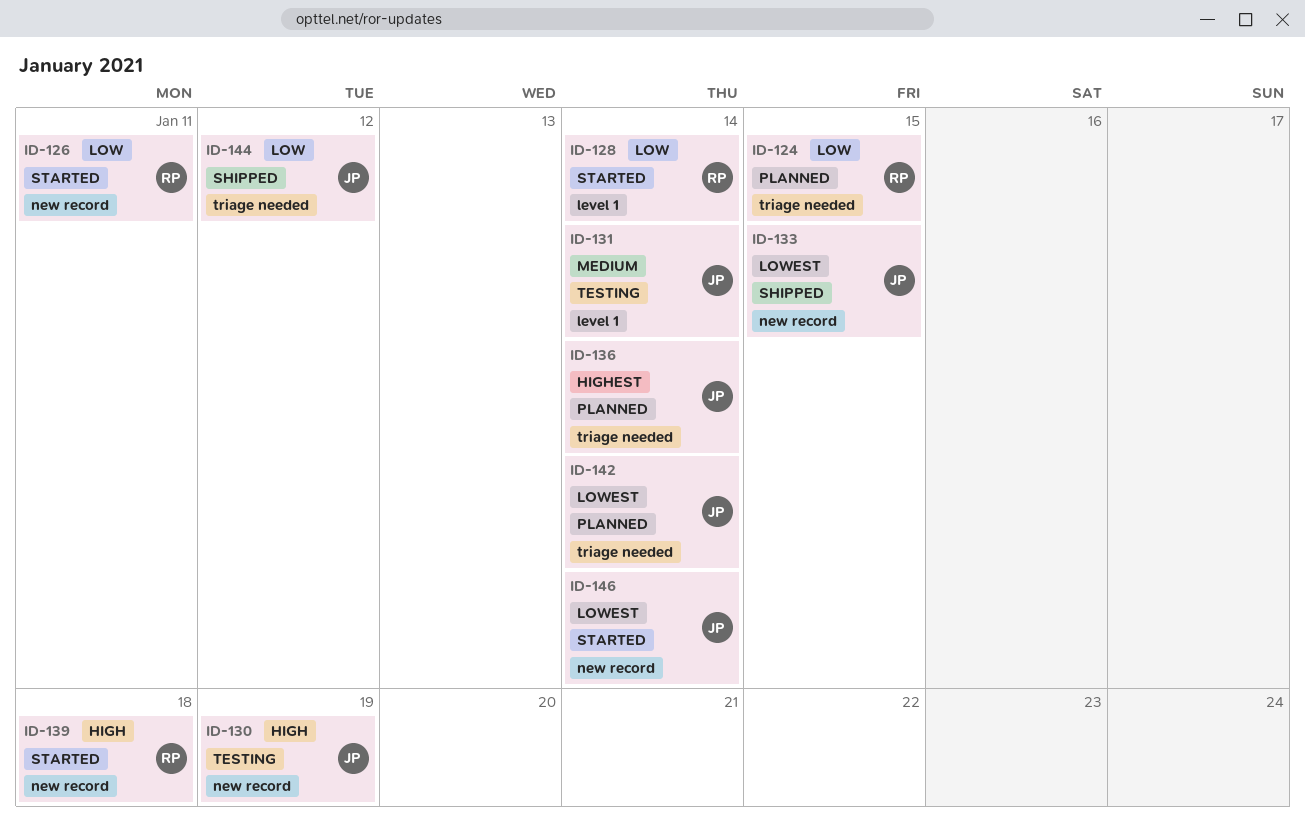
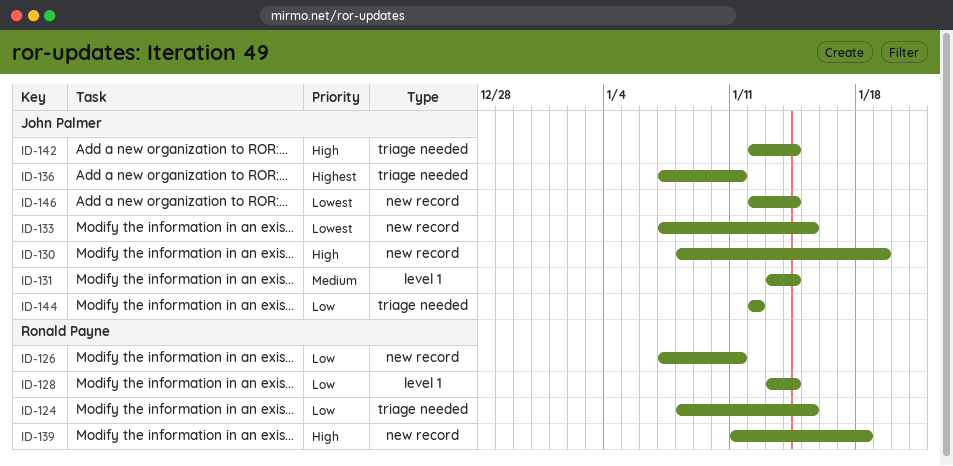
ID-136, due: Jan 14 -> Jan 11
ID-142, priority: Lowest -> High

